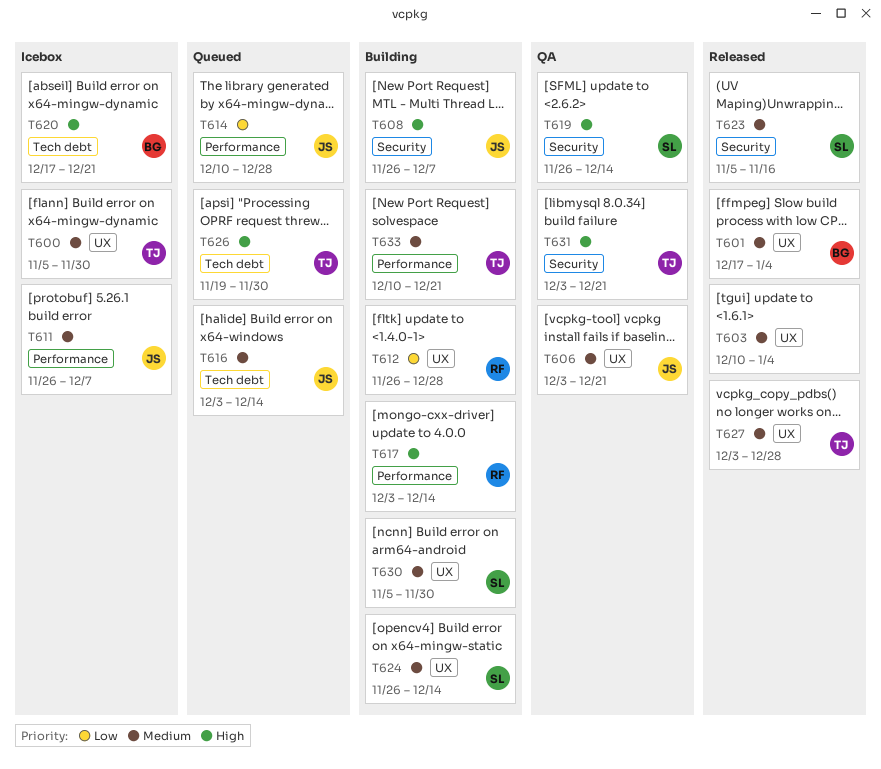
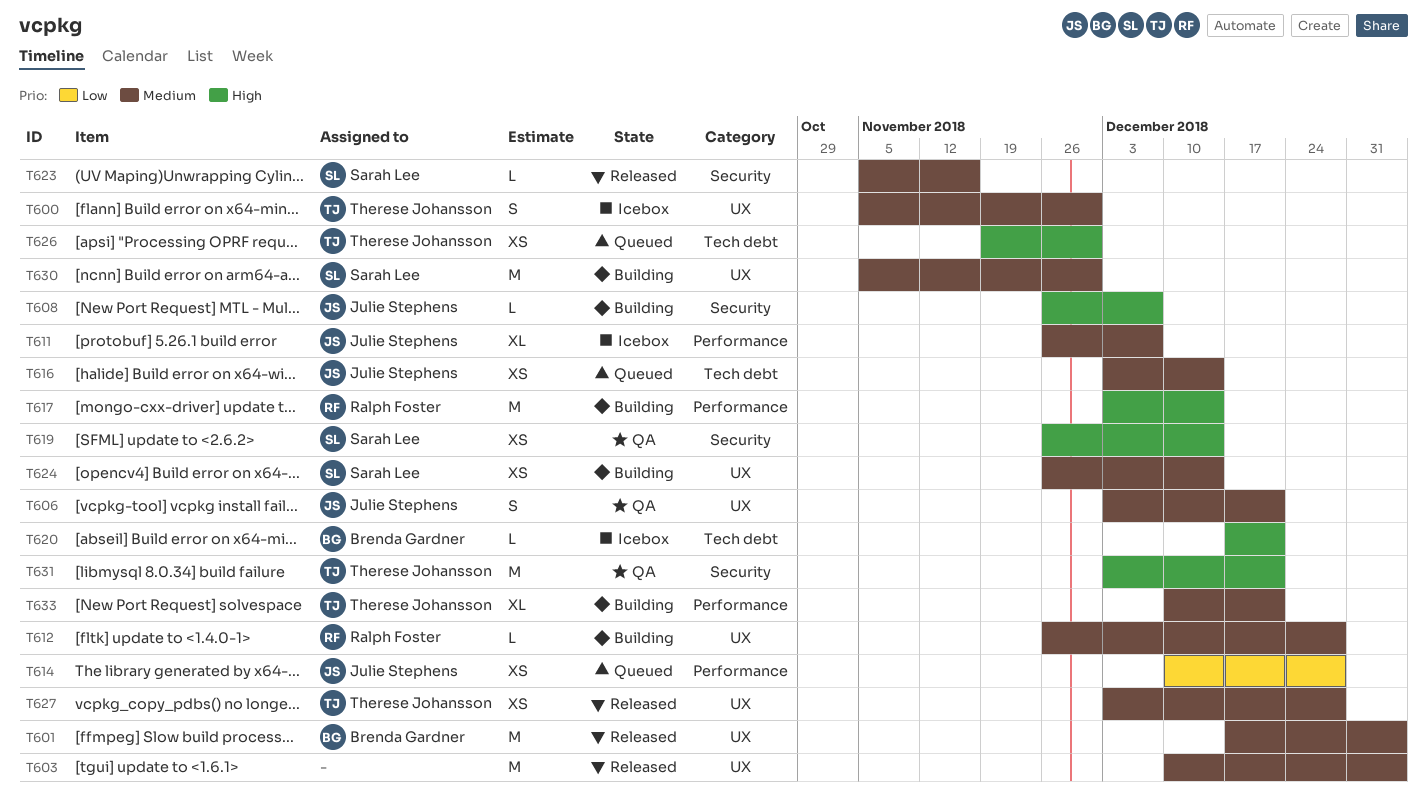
T612, priority: Low -> Medium

